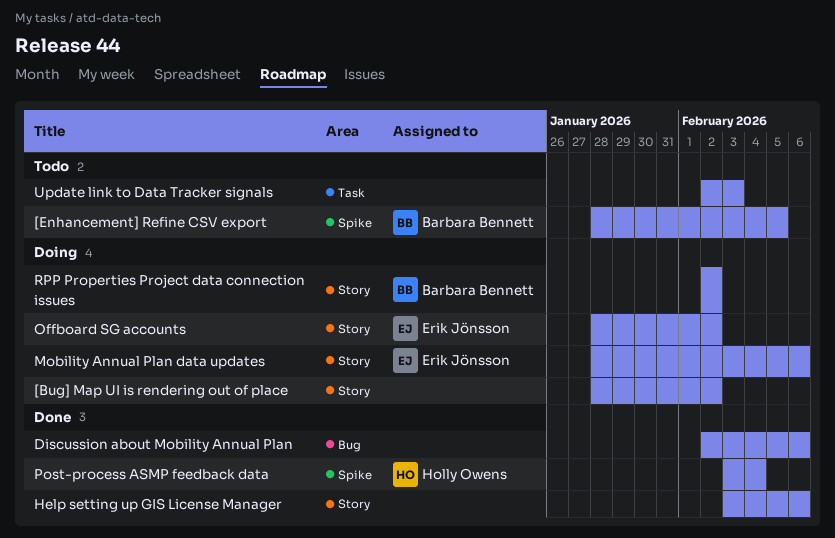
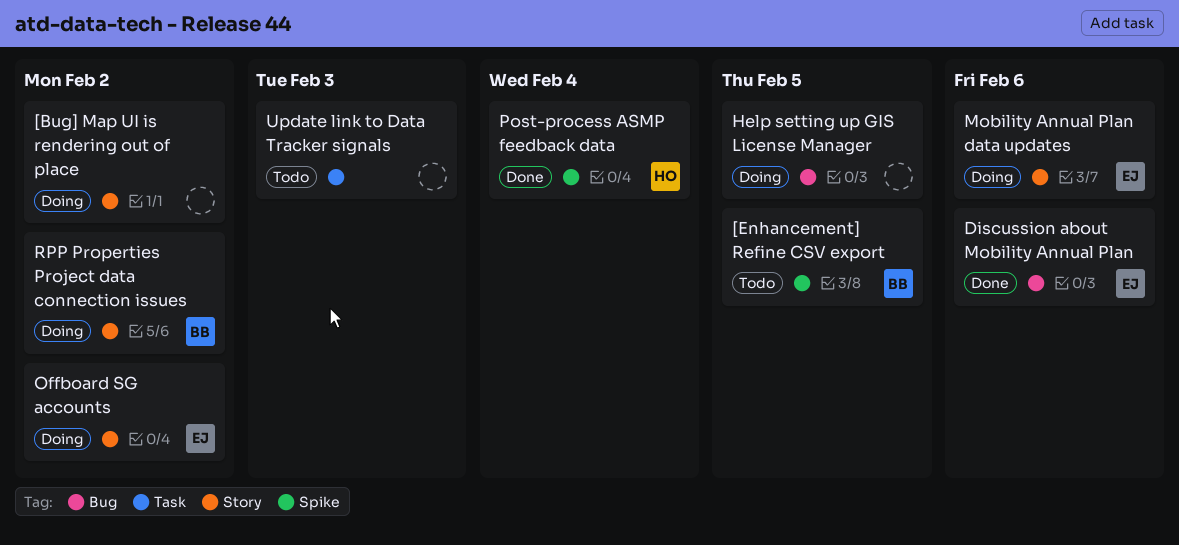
Discussion about Mobility Annual Plan, owner: none -> Erik Jönsson
Help setting up GIS License Manager, status: Done -> Doing
Help setting up GIS License Manager, label: Story -> Bug
Help setting up GIS License Manager, due: Feb 6 -> Feb 5

